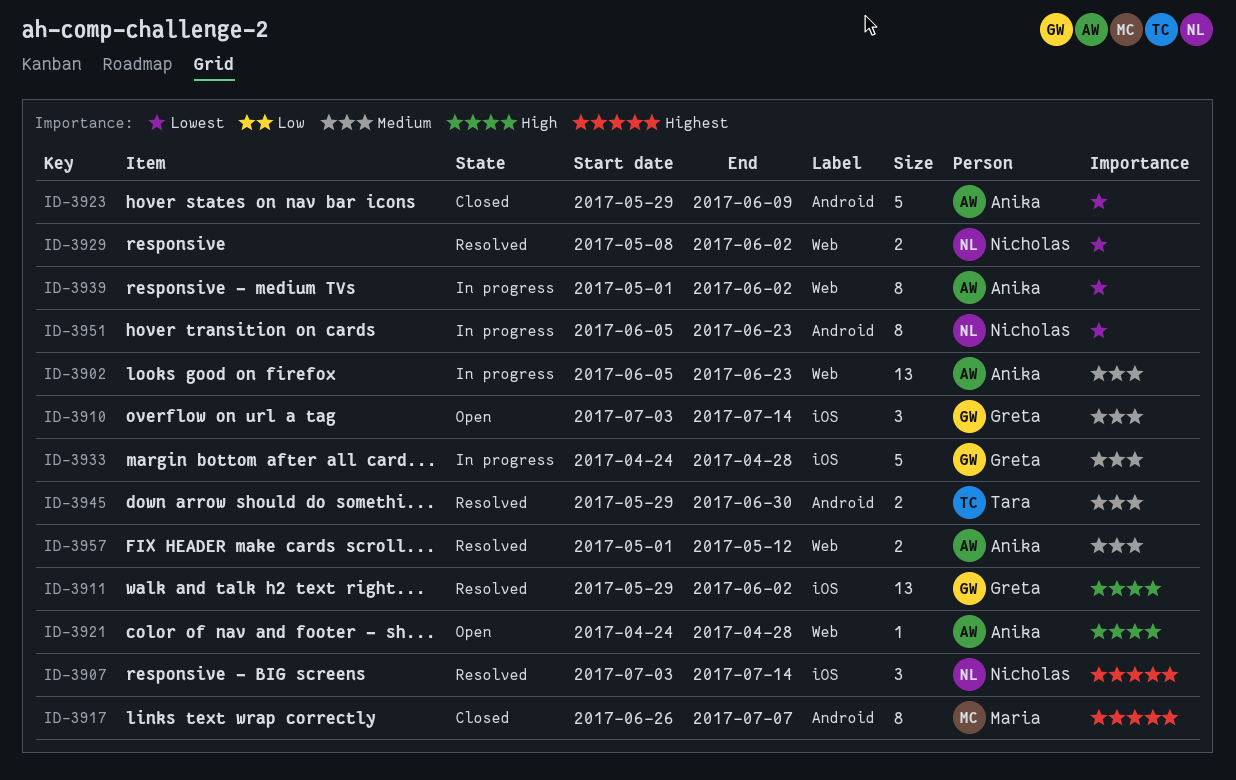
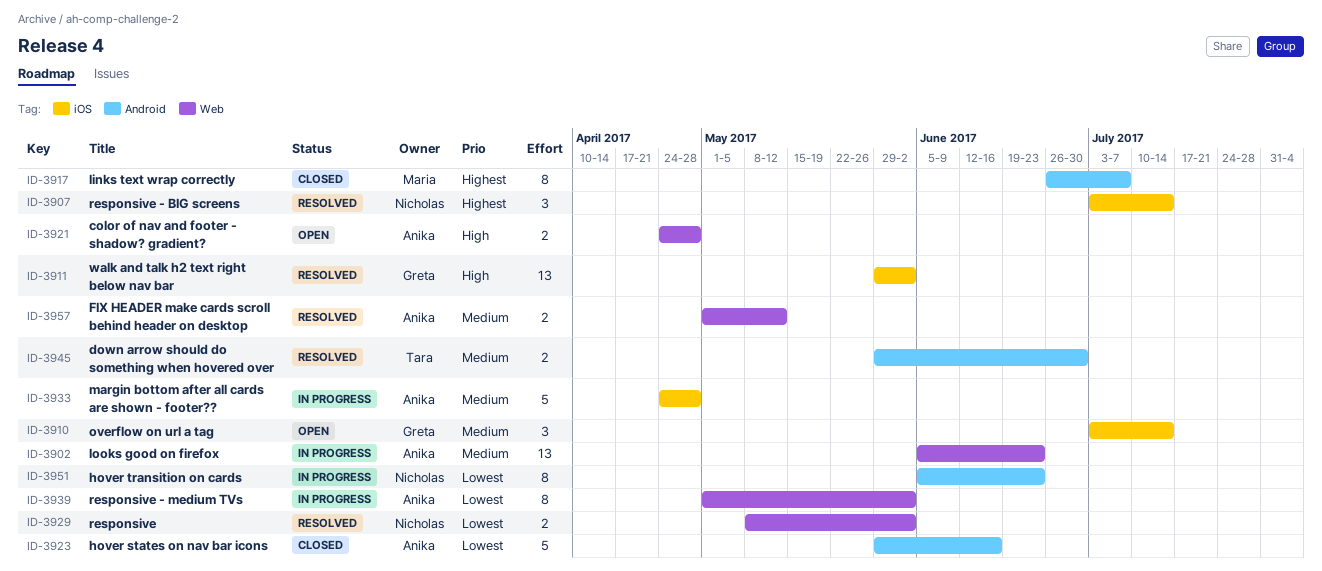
ID-3921, estimate: 1 -> 2
ID-3923, due: Jun 9 -> Jun 16
ID-3933, owner: Greta -> Anika

